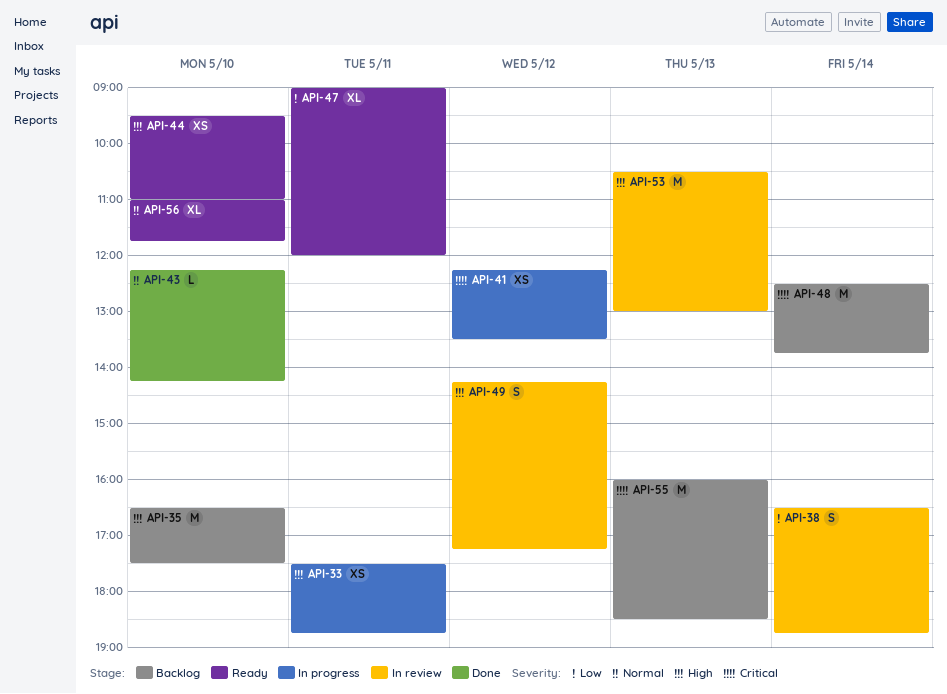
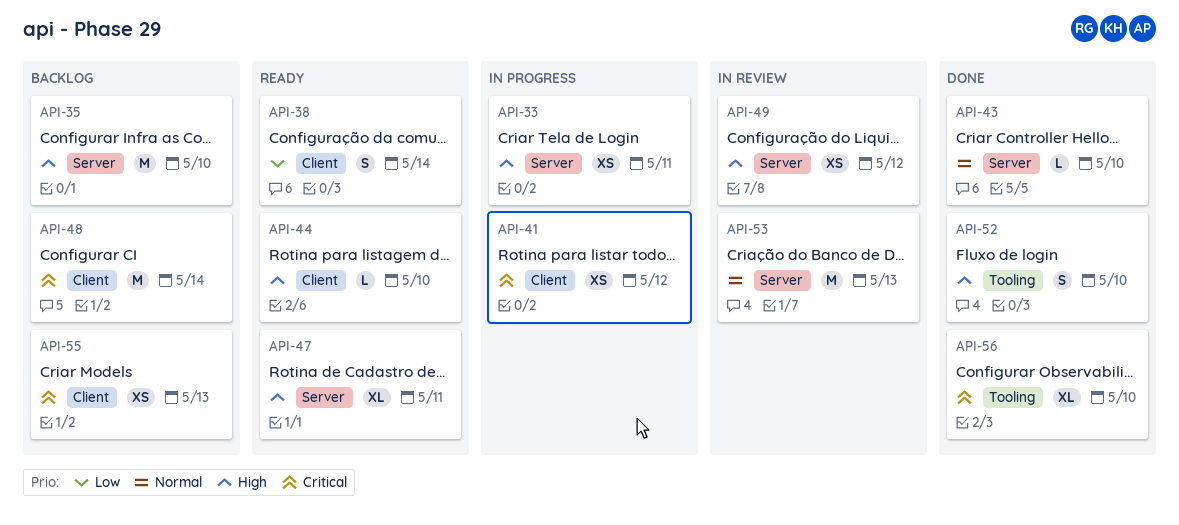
API-38, status: In review -> Ready
API-44, estimate: XS -> L
API-47, priority: Low -> High
API-49, estimate: S -> XS
API-52: none -> present
API-53, priority: High -> Normal
API-55, estimate: M -> XS
API-56, status: Ready -> Done
API-56, priority: Normal -> Critical

